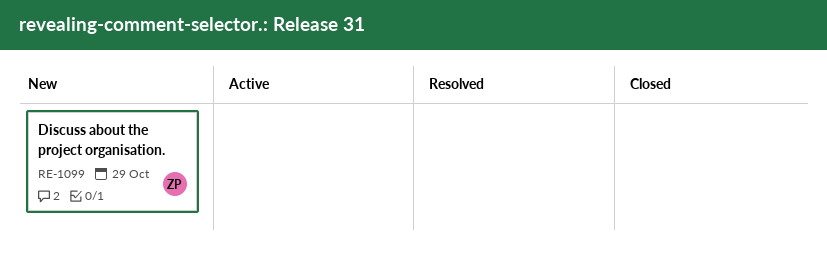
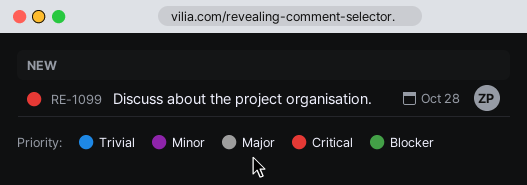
RE-1099, due: Oct 29 -> Oct 28

